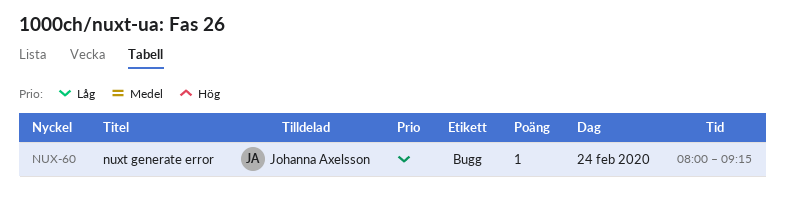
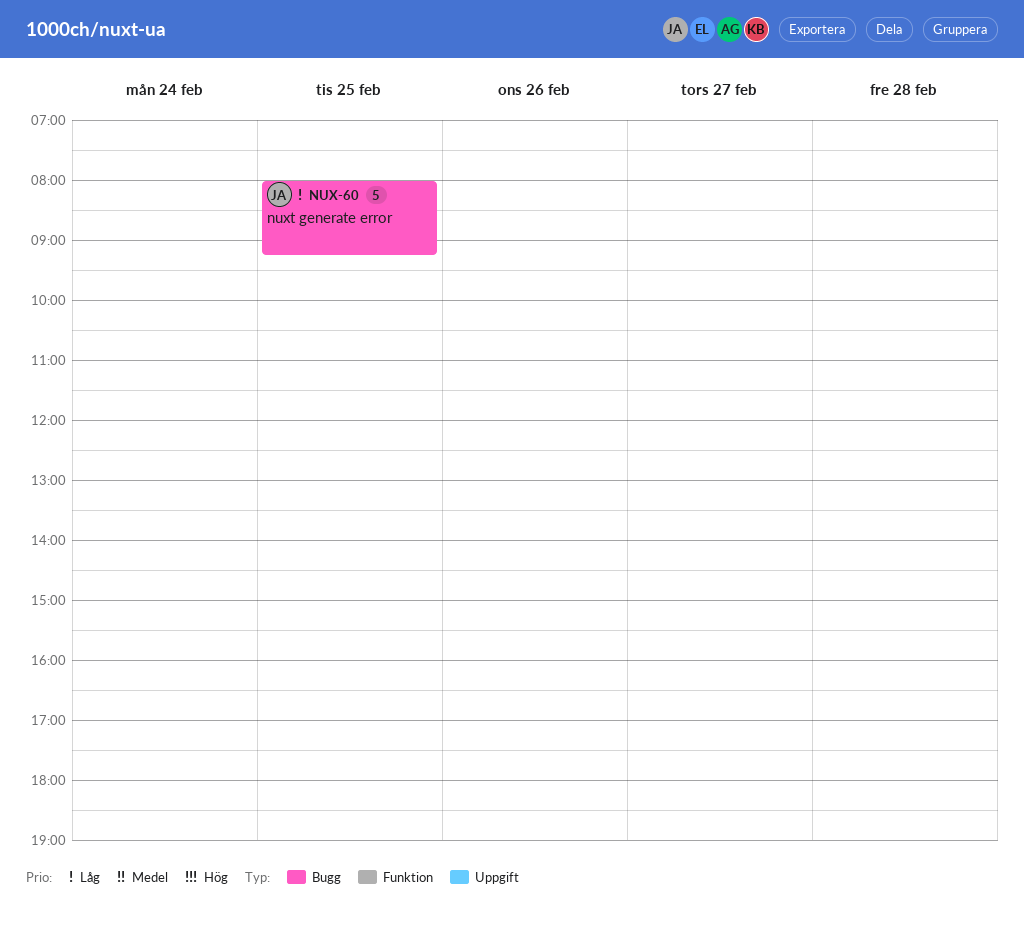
NUX-60, estimate: 1 -> 5
NUX-60, day: Feb 24 -> Feb 25

